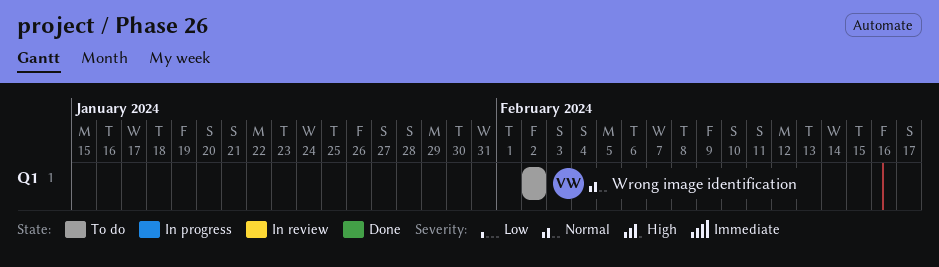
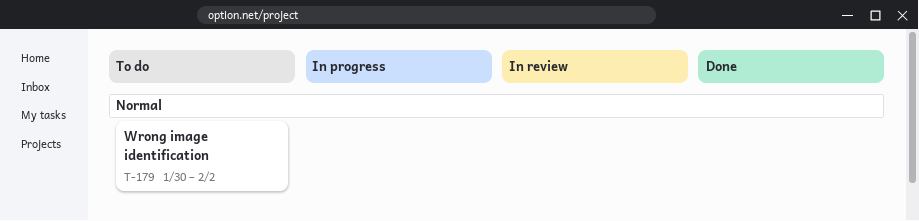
Wrong image identification, start: Feb 2 -> Jan 30

